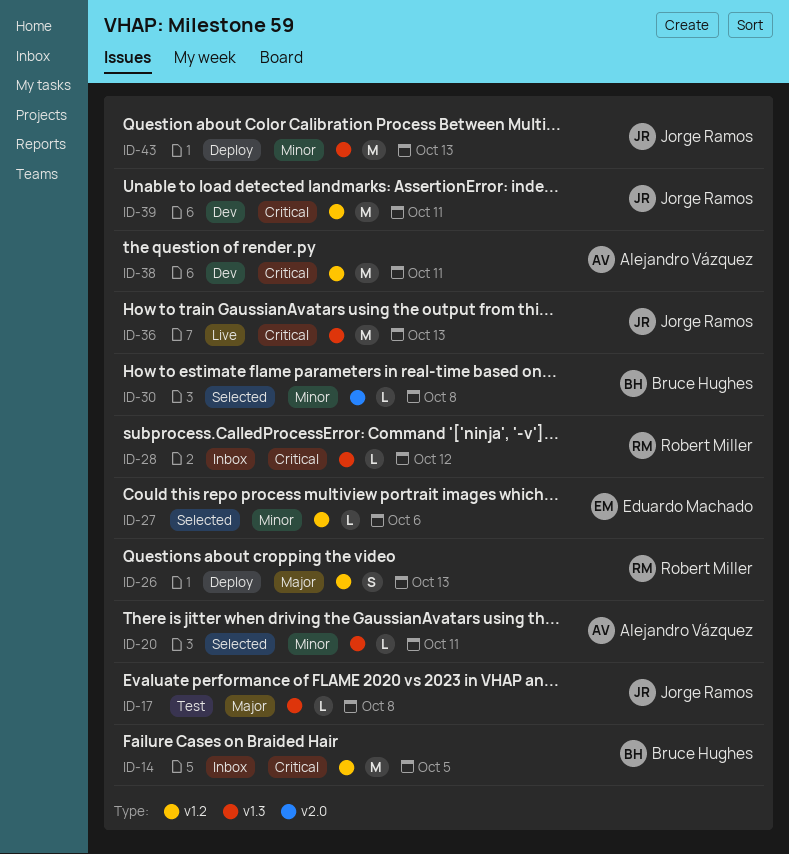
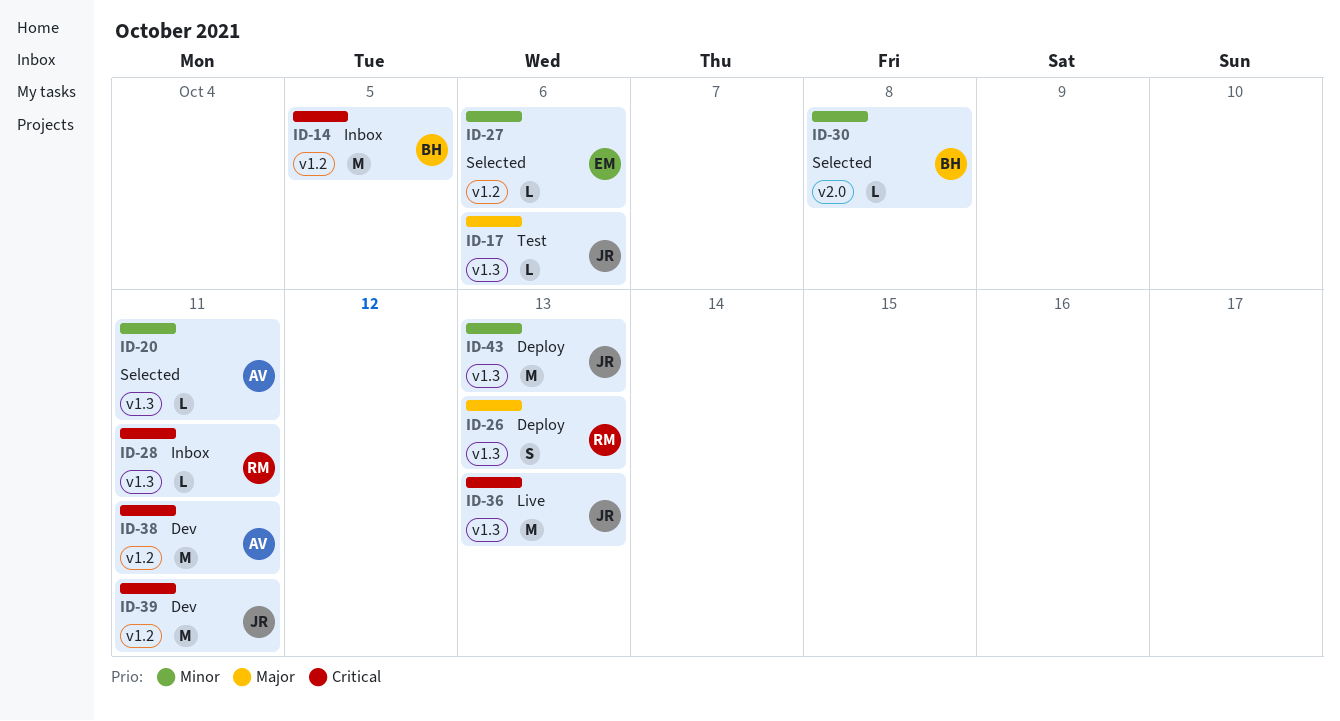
ID-17, due: Oct 8 -> Oct 6
ID-26, label: v1.2 -> v1.3
ID-28, due: Oct 12 -> Oct 11

